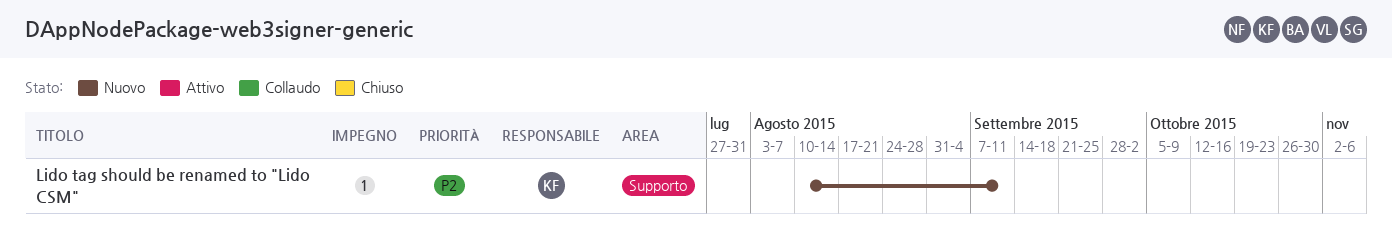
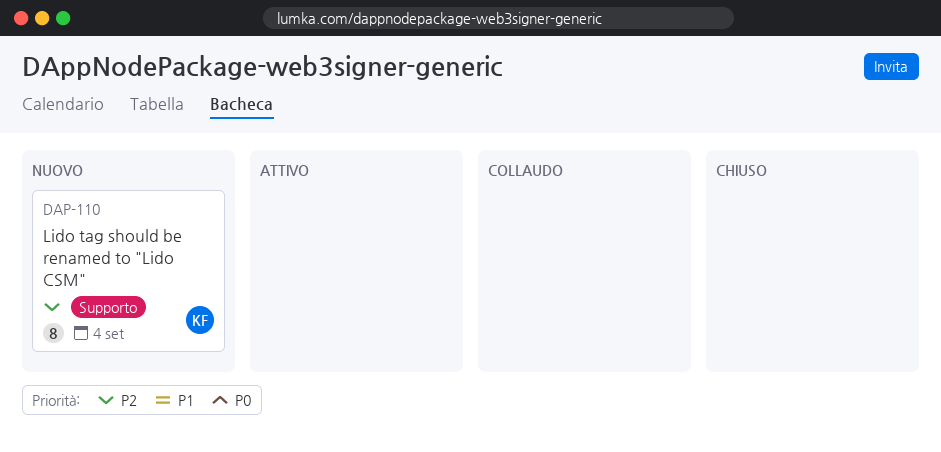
Lido tag should be renamed to "Lido CSM", estimate: 1 -> 8
Lido tag should be renamed to "Lido CSM", due: Sep 11 -> Sep 4

